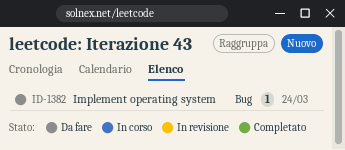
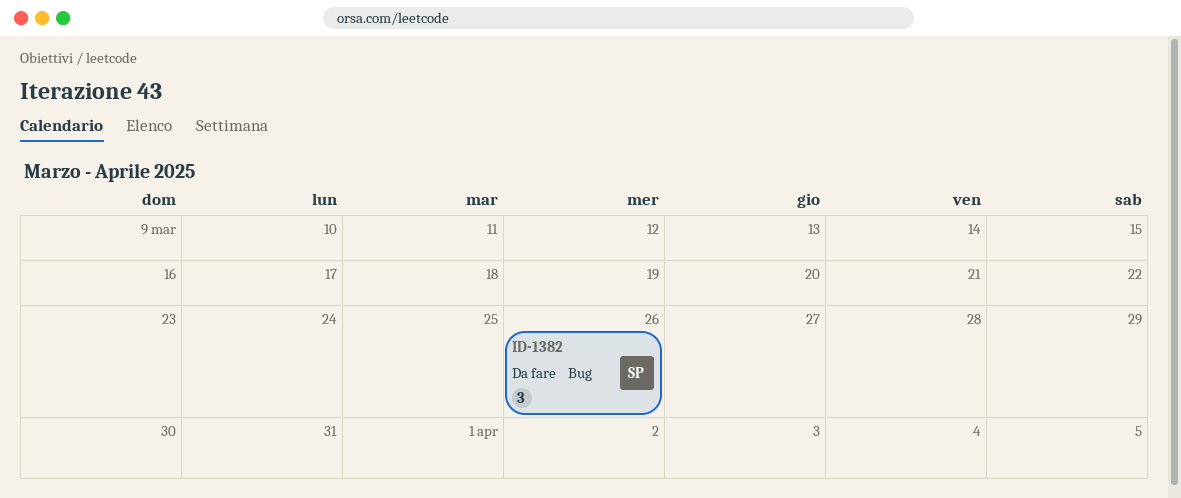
ID-1382, estimate: 1 -> 3
ID-1382, due: Mar 24 -> Mar 26

